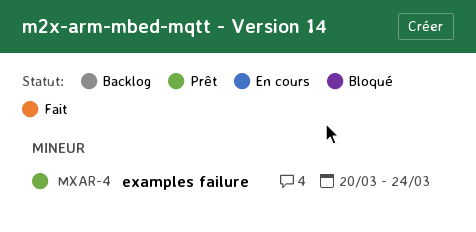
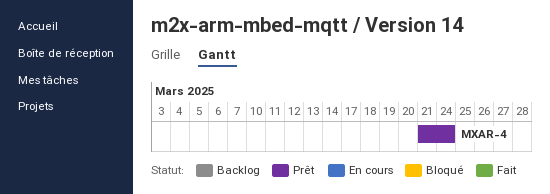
MXAR-4, start: Mar 20 -> Mar 21

